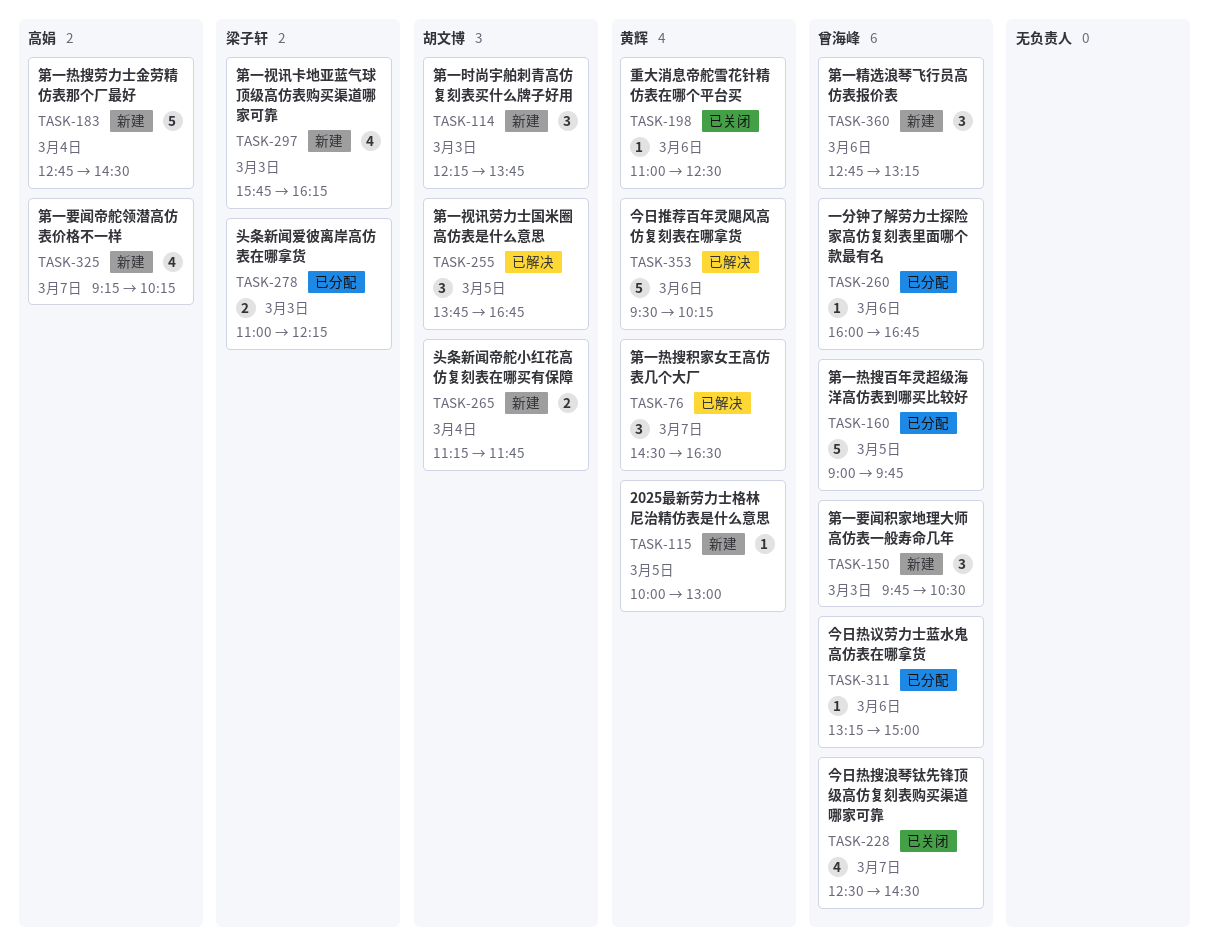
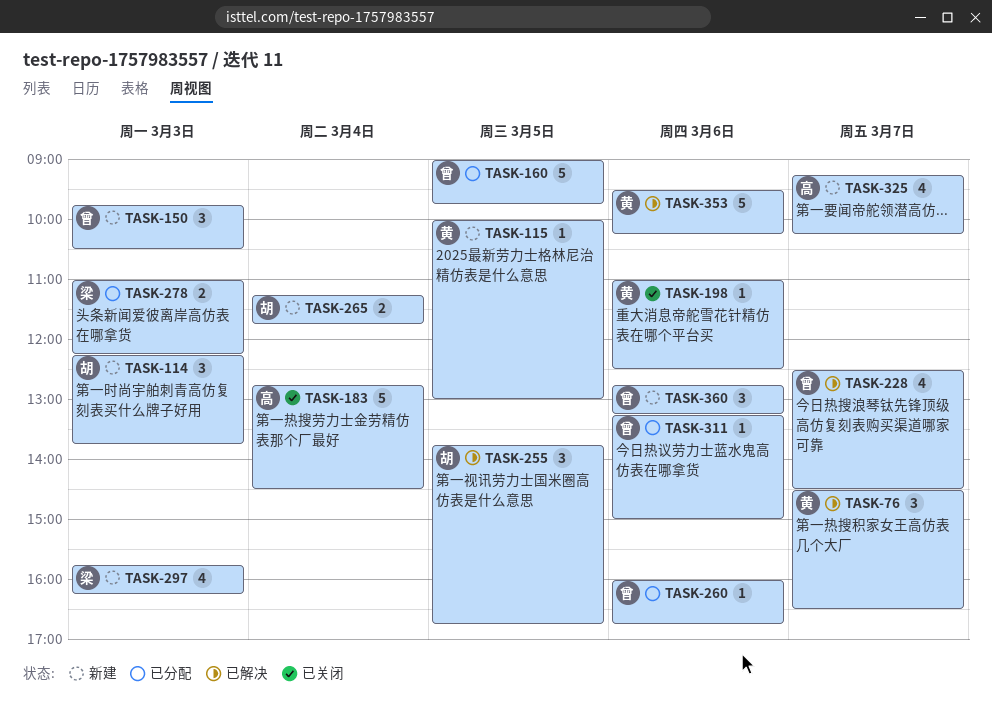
TASK-183, status: 新建 -> 已关闭
TASK-228, status: 已关闭 -> 已解决

